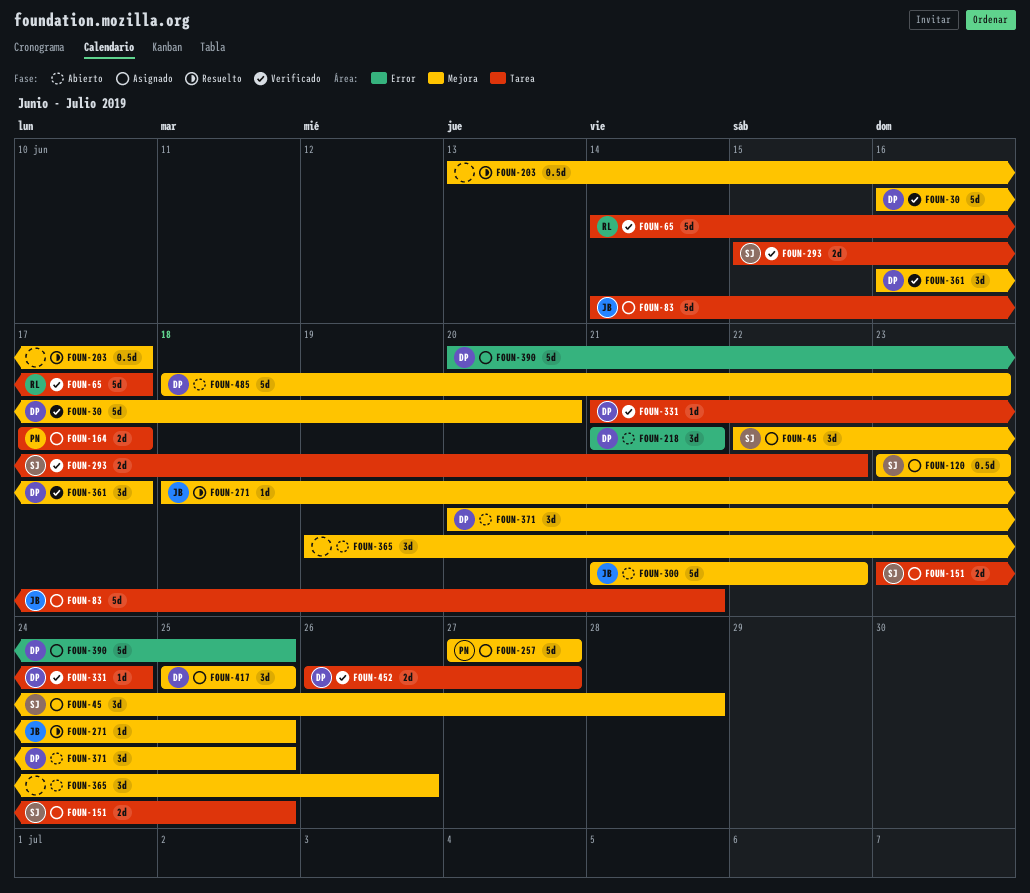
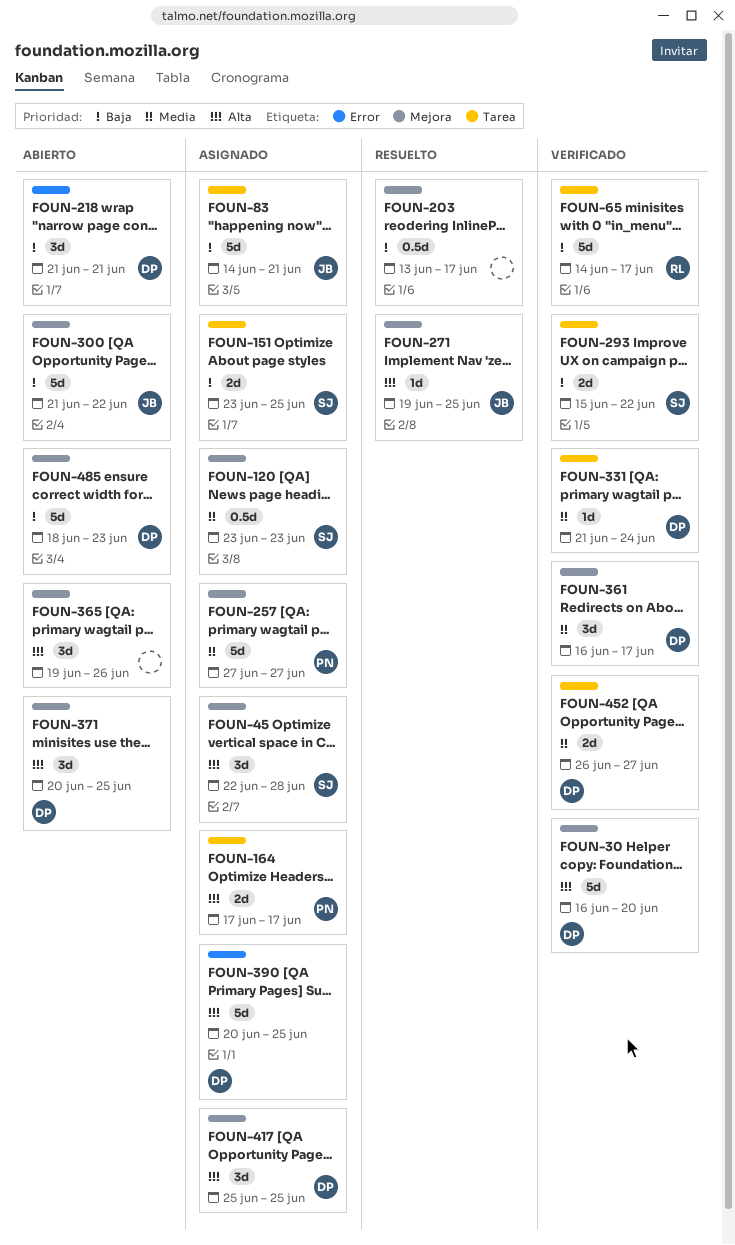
FOUN-271, start: Jun 18 -> Jun 19

